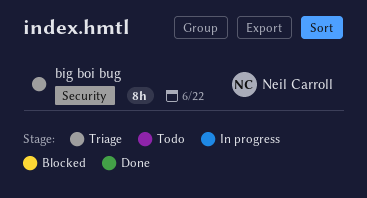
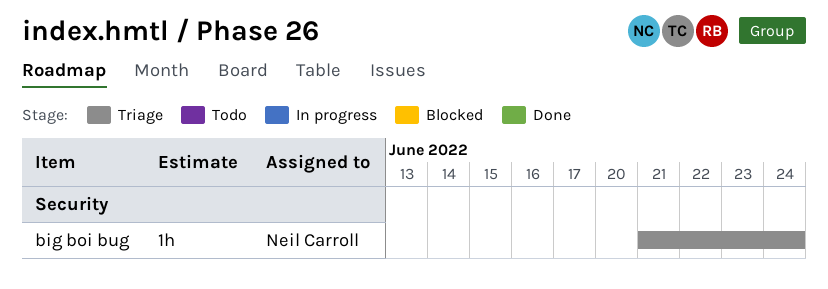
big boi bug, estimate: 8h -> 1h
big boi bug, due: Jun 22 -> Jun 24

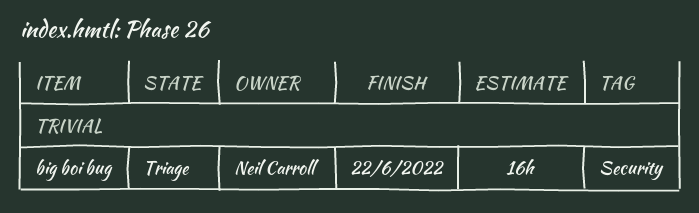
big boi bug, estimate: 1h -> 16h
big boi bug, due: Jun 24 -> Jun 22

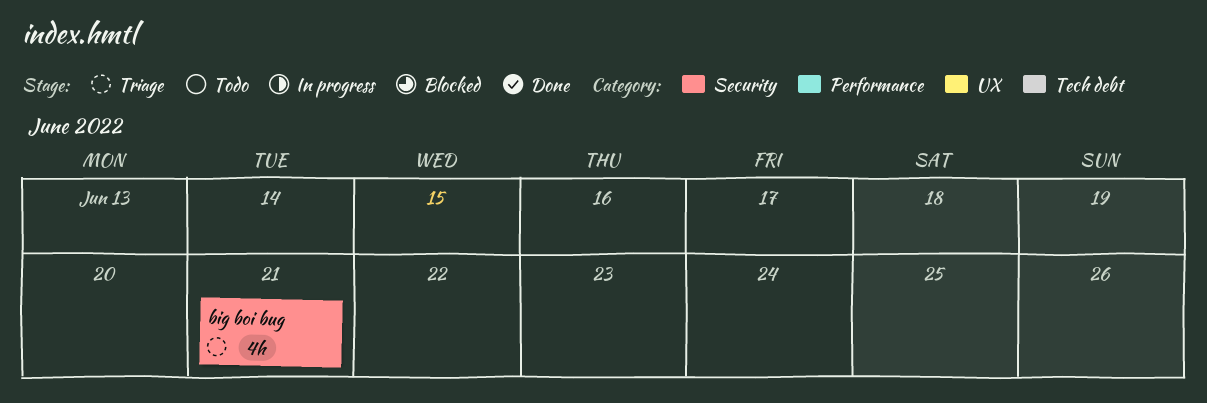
big boi bug, estimate: 16h -> 4h
big boi bug, due: Jun 22 -> Jun 21

